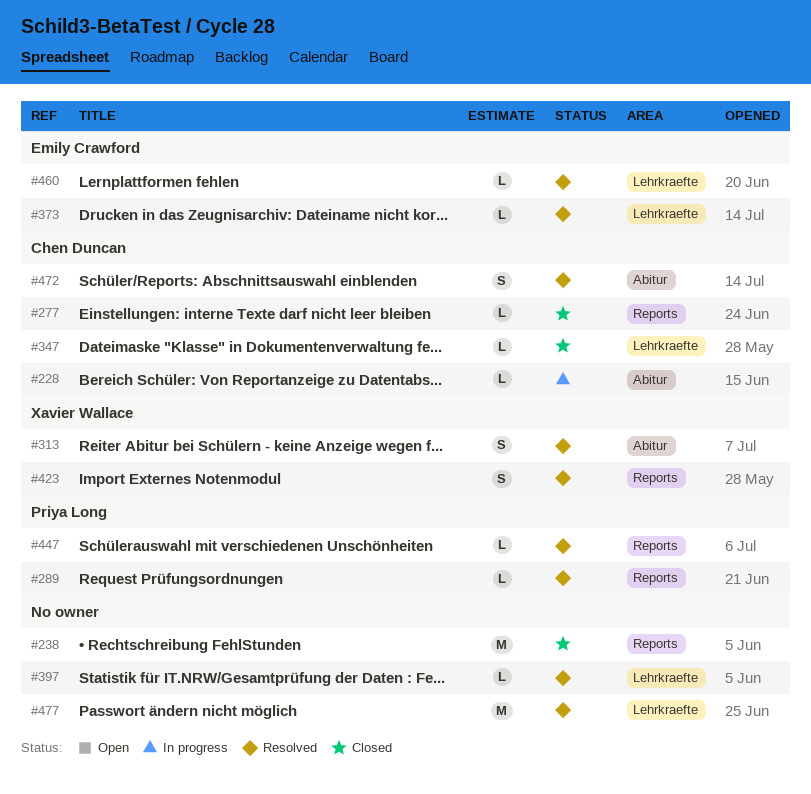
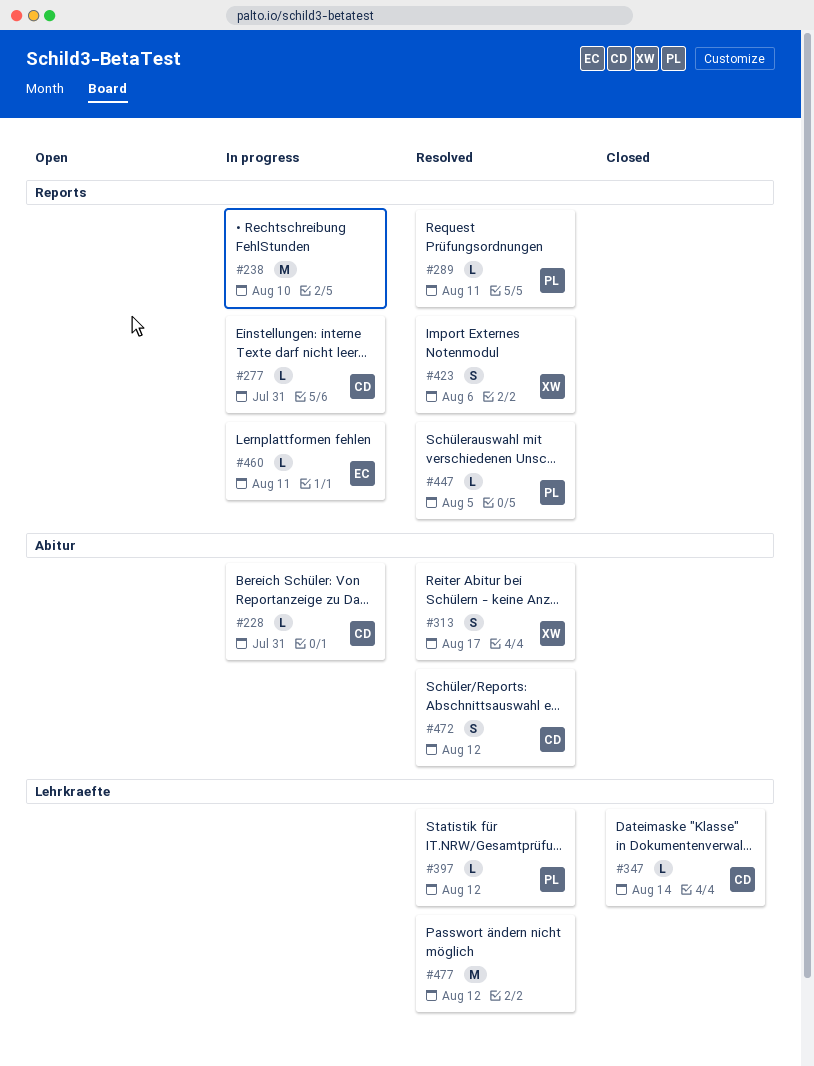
#238, status: Closed -> In progress
#277, status: Closed -> In progress
#373: present -> none
#397, owner: none -> Priya Long
#460, status: Resolved -> In progress
#460, label: Lehrkraefte -> Reports

